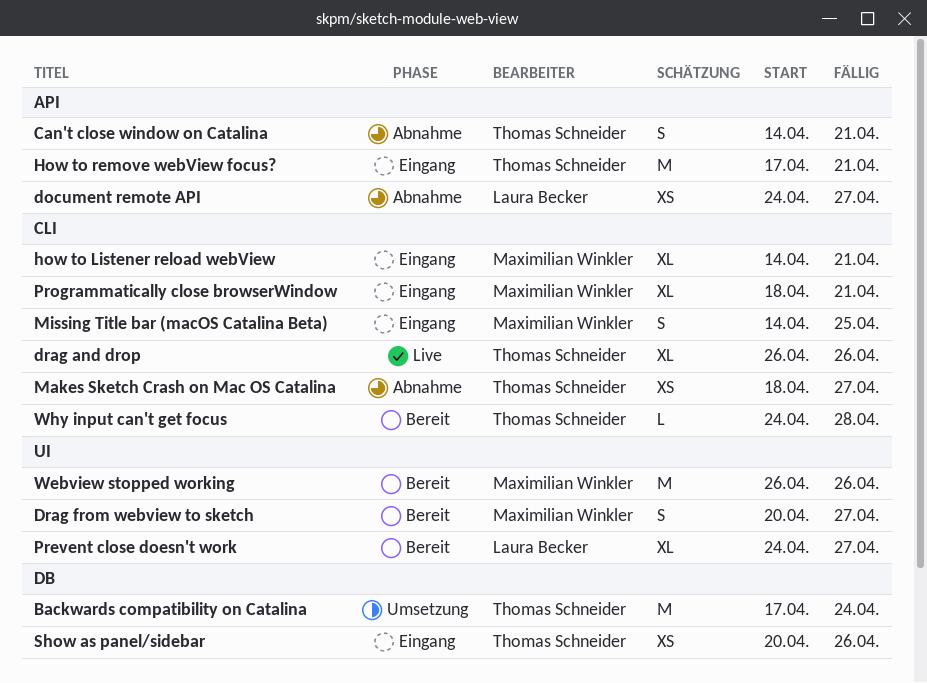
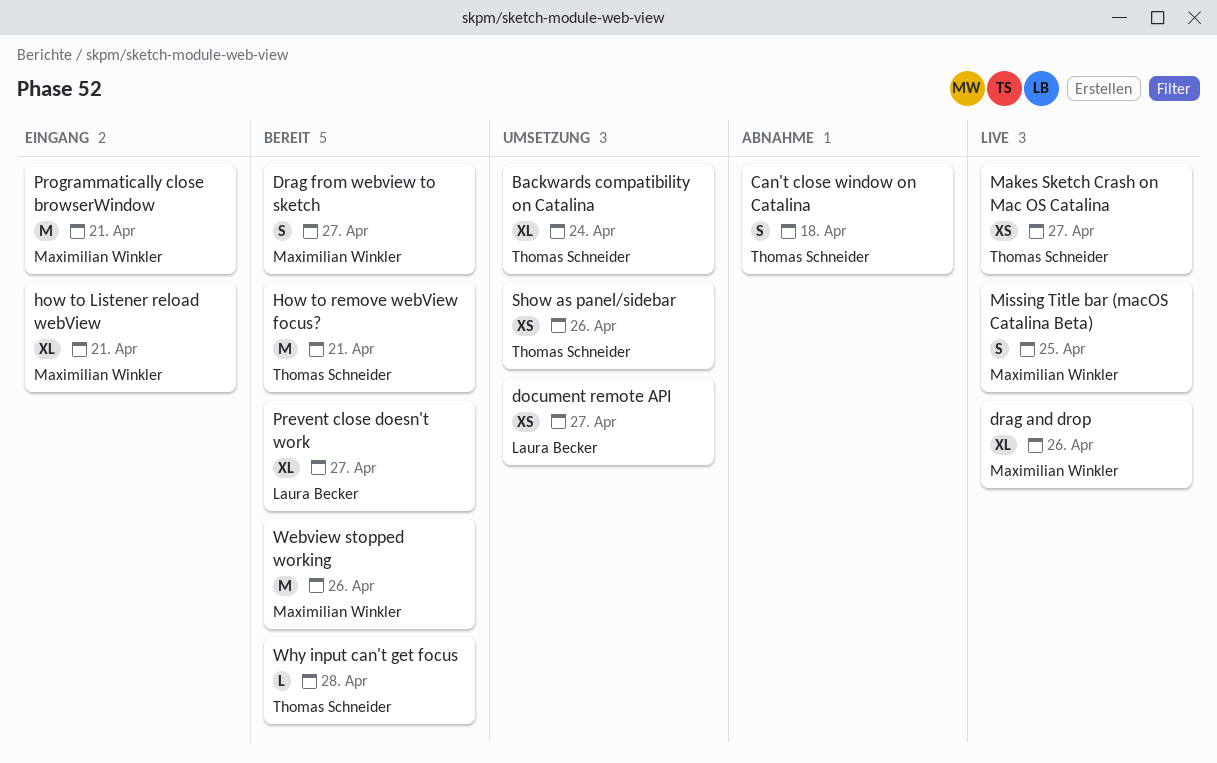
Backwards compatibility on Catalina, estimate: M -> XL
Can't close window on Catalina, due: Apr 21 -> Apr 18
document remote API, status: Abnahme -> Umsetzung
drag and drop, owner: Thomas Schneider -> Maximilian Winkler
How to remove webView focus?, status: Eingang -> Bereit
Makes Sketch Crash on Mac OS Catalina, status: Abnahme -> Live
Missing Title bar (macOS Catalina Beta), status: Eingang -> Live
Programmatically close browserWindow, estimate: XL -> M
Show as panel/sidebar, status: Eingang -> Umsetzung

